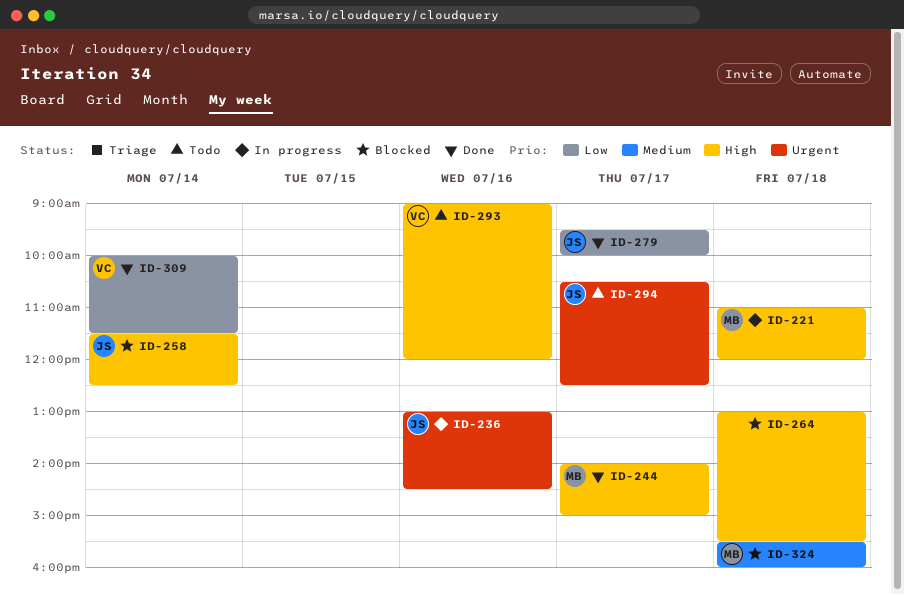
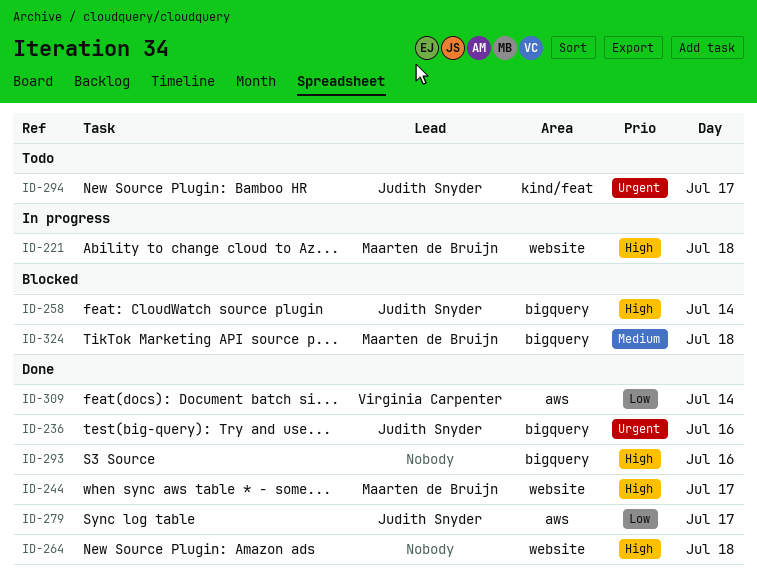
ID-236, status: In progress -> Done
ID-264, status: Blocked -> Done
ID-293, status: Todo -> Done
ID-293, owner: Virginia Carpenter -> none

